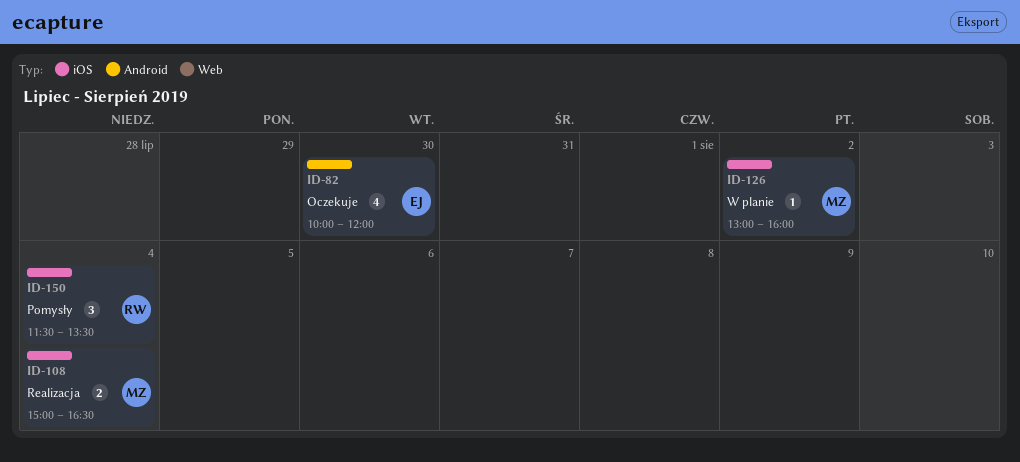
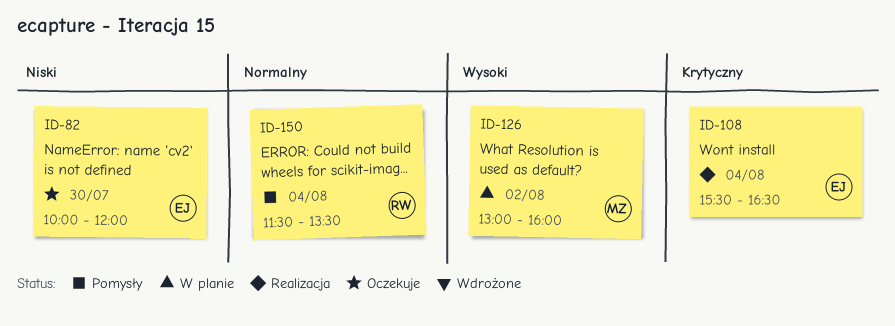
ID-108, owner: MZ -> EJ
ID-108, begins: 15:00 -> 15:30

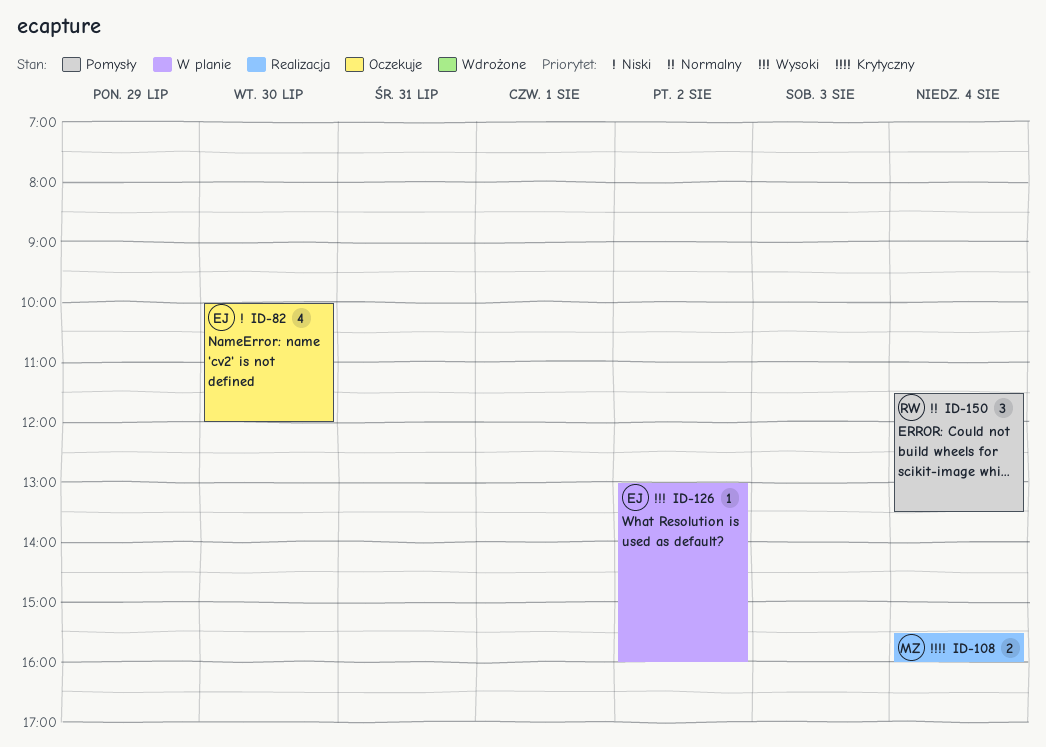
ID-108, owner: EJ -> MZ
ID-108, ends: 16:30 -> 16:00
ID-126, owner: MZ -> EJ

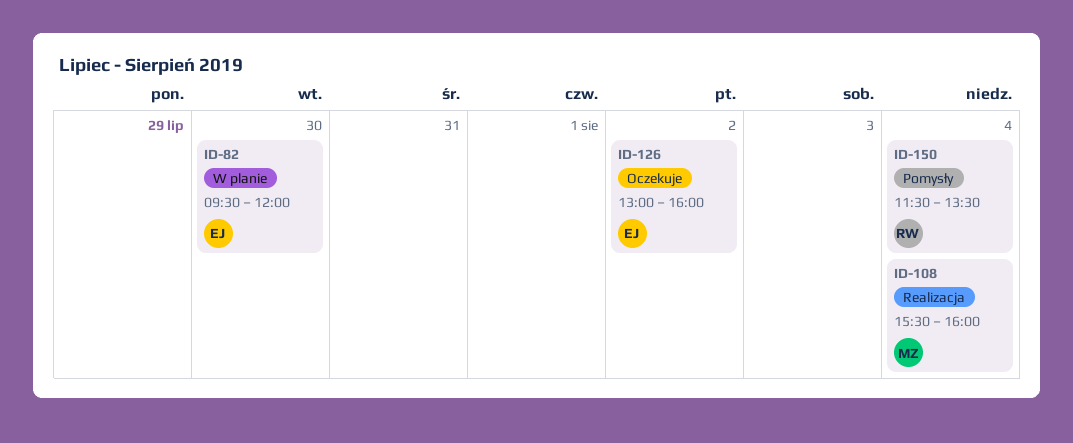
ID-82, status: Oczekuje -> W planie
ID-82, begins: 10:00 -> 09:30
ID-126, status: W planie -> Oczekuje

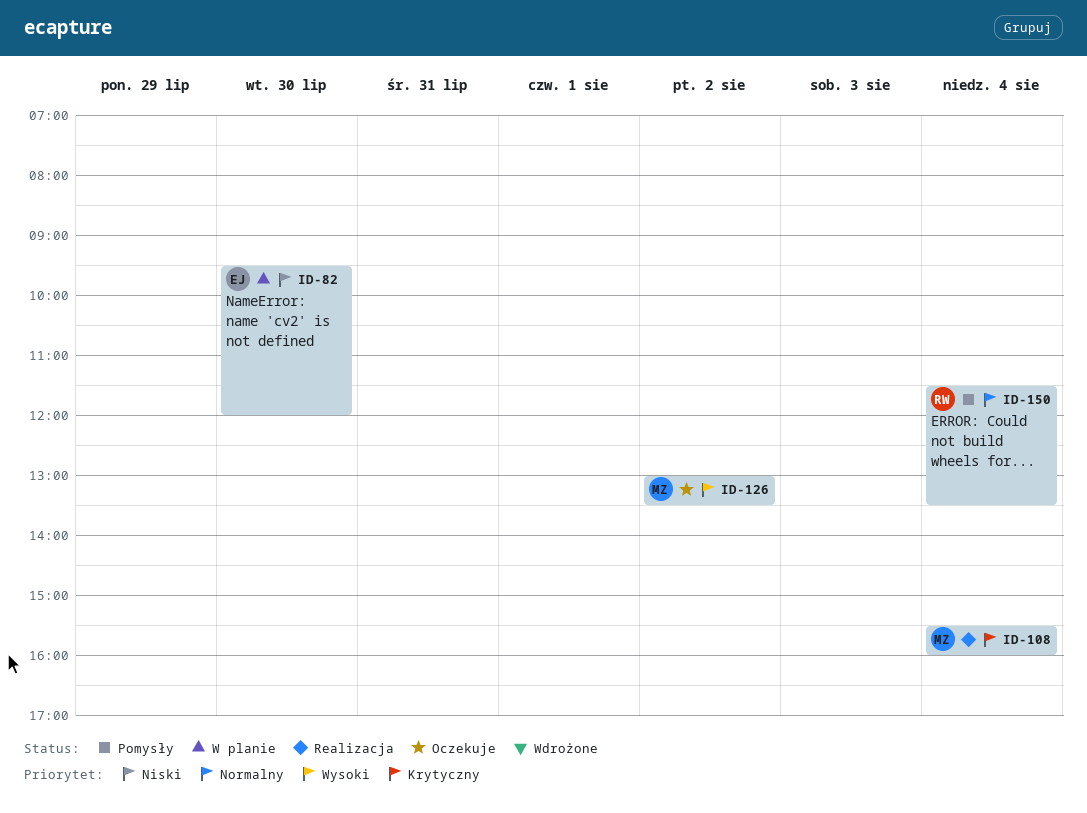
ID-126, owner: EJ -> MZ
ID-126, ends: 16:00 -> 13:30

